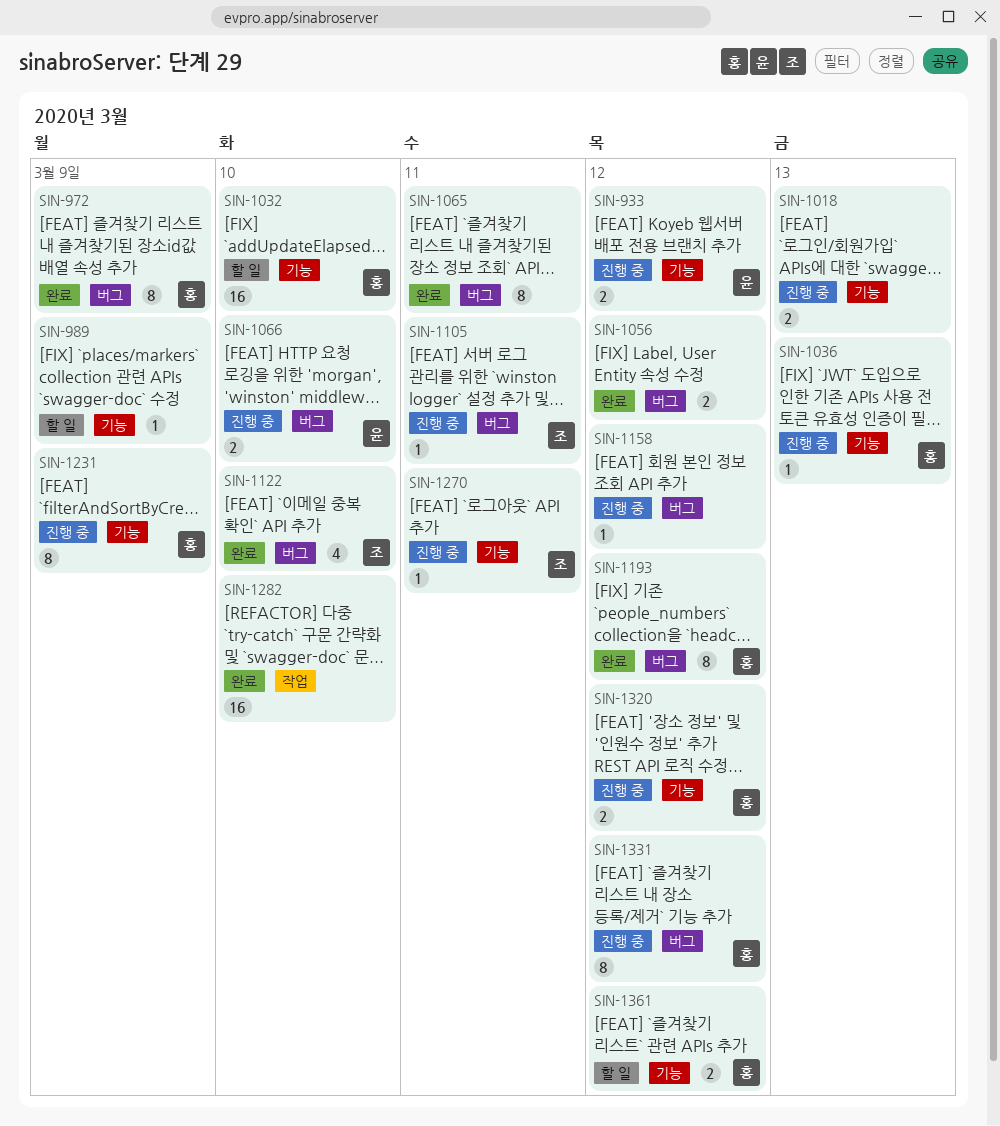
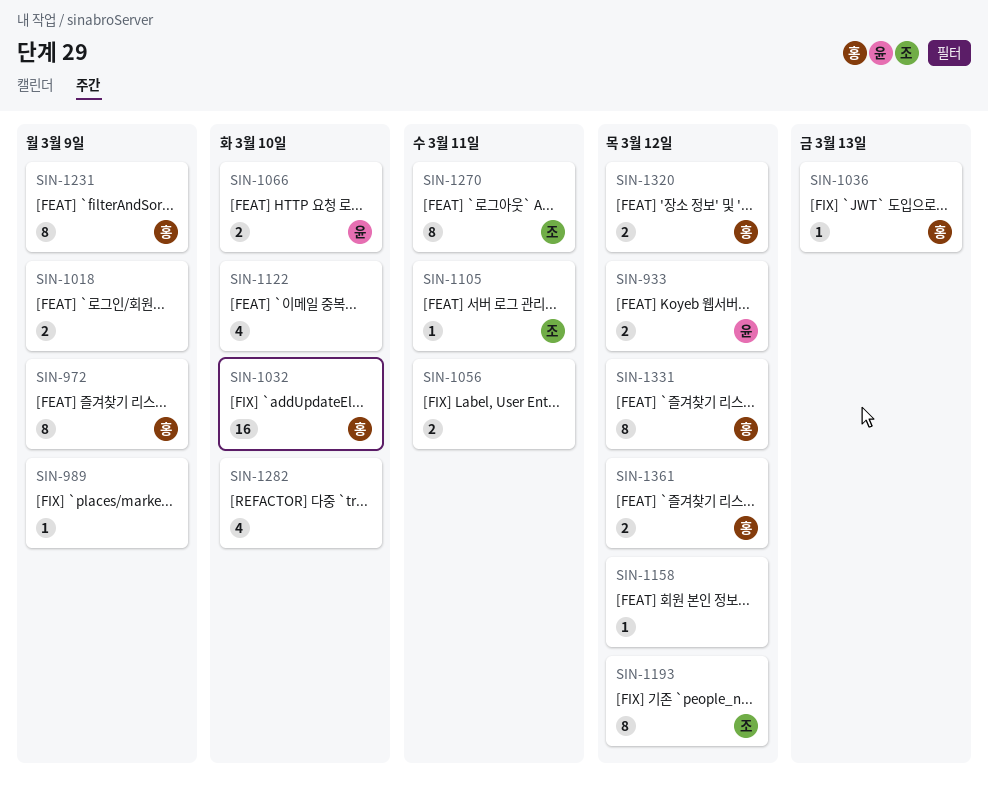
SIN-1018, due: Mar 13 -> Mar 9
SIN-1056, due: Mar 12 -> Mar 11
SIN-1065: present -> none
SIN-1122, owner: 조 -> none
SIN-1193, owner: 홍 -> 조
SIN-1270, estimate: 1 -> 8
SIN-1282, estimate: 16 -> 4

